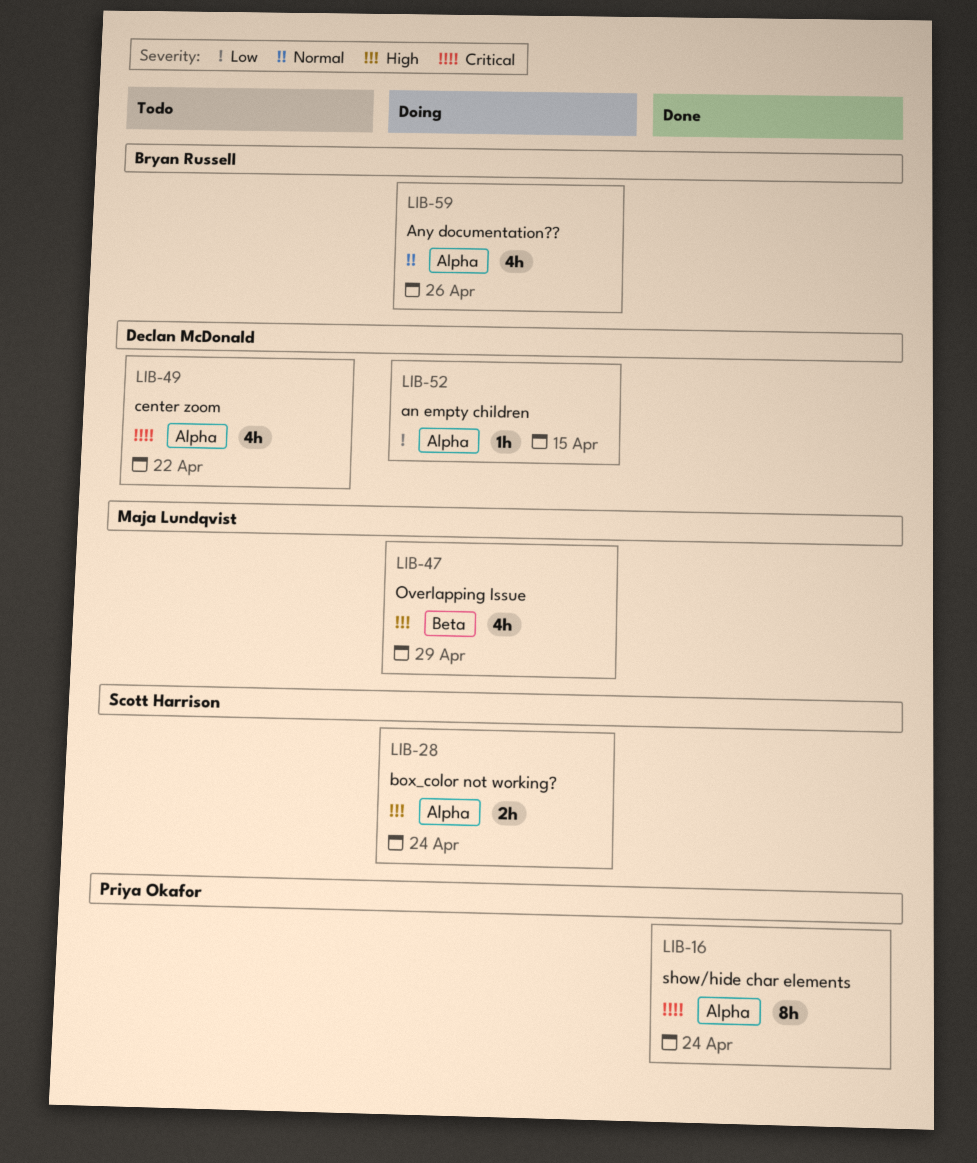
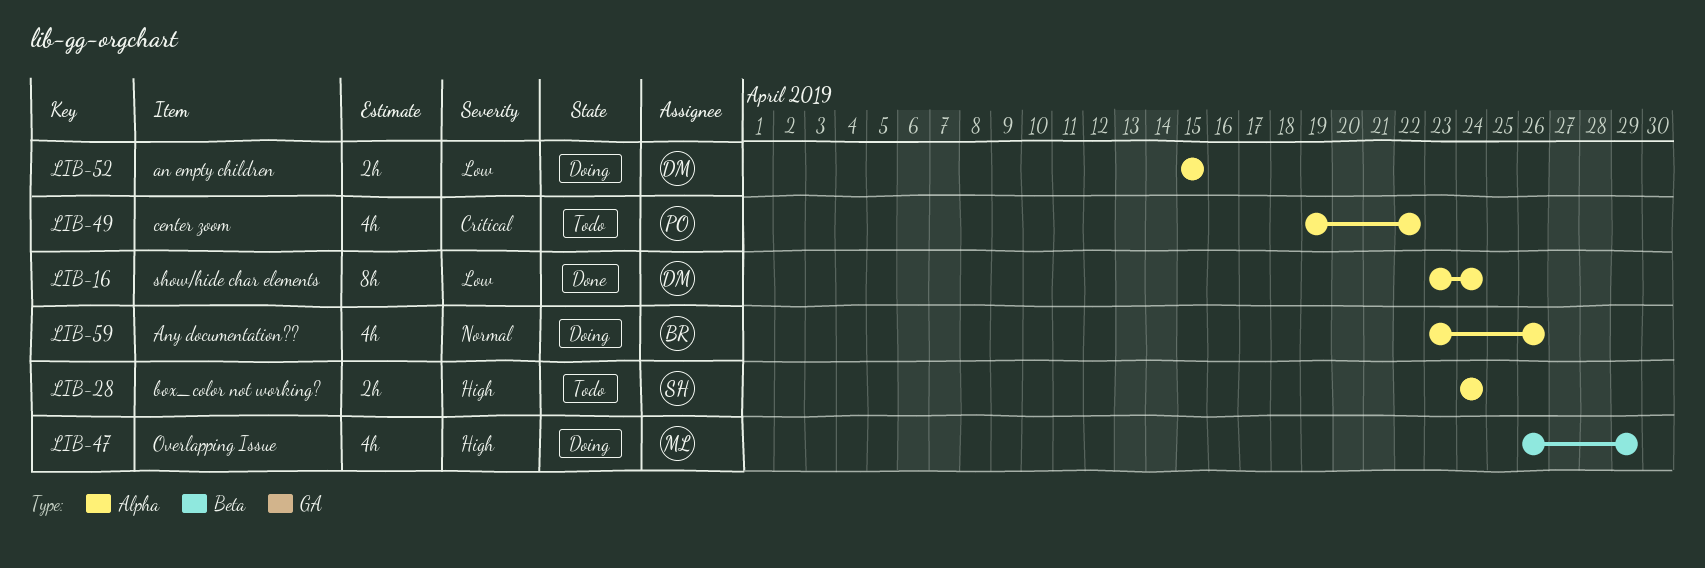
LIB-16, owner: Priya Okafor -> Declan McDonald
LIB-16, priority: Critical -> Low
LIB-28, status: Doing -> Todo
LIB-49, owner: Declan McDonald -> Priya Okafor
LIB-52, estimate: 1h -> 2h

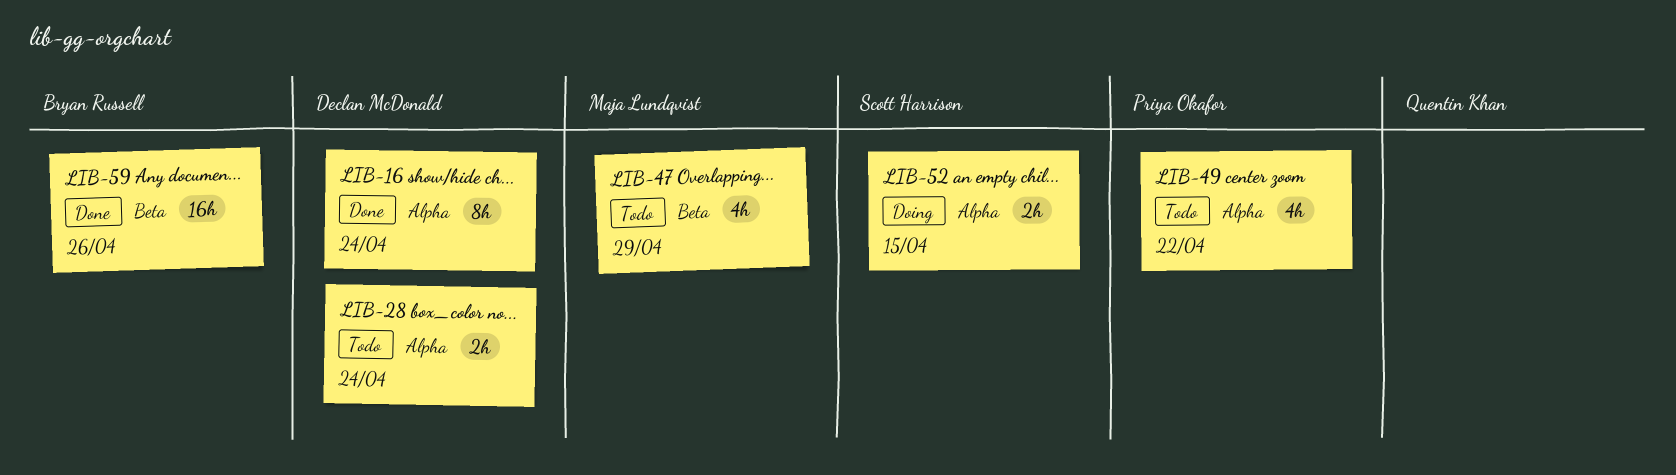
LIB-28, owner: Scott Harrison -> Declan McDonald
LIB-47, status: Doing -> Todo
LIB-52, owner: Declan McDonald -> Scott Harrison
LIB-59, status: Doing -> Done
LIB-59, label: Alpha -> Beta
LIB-59, estimate: 4h -> 16h

